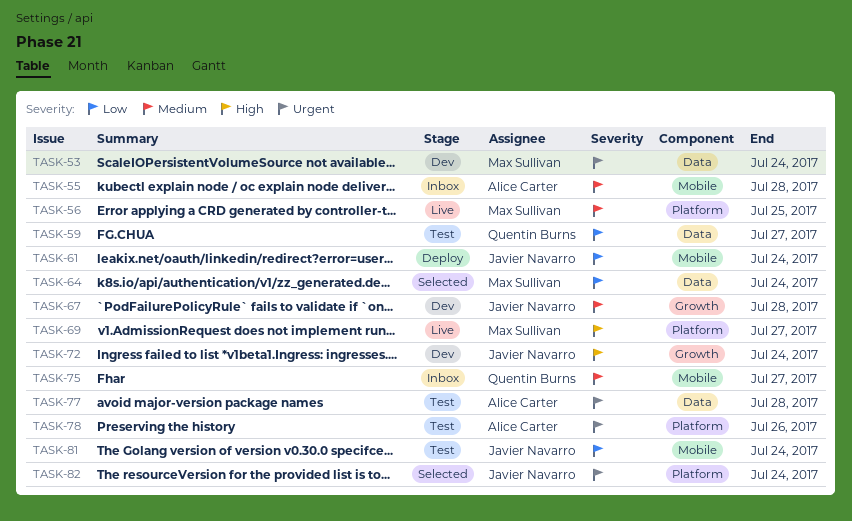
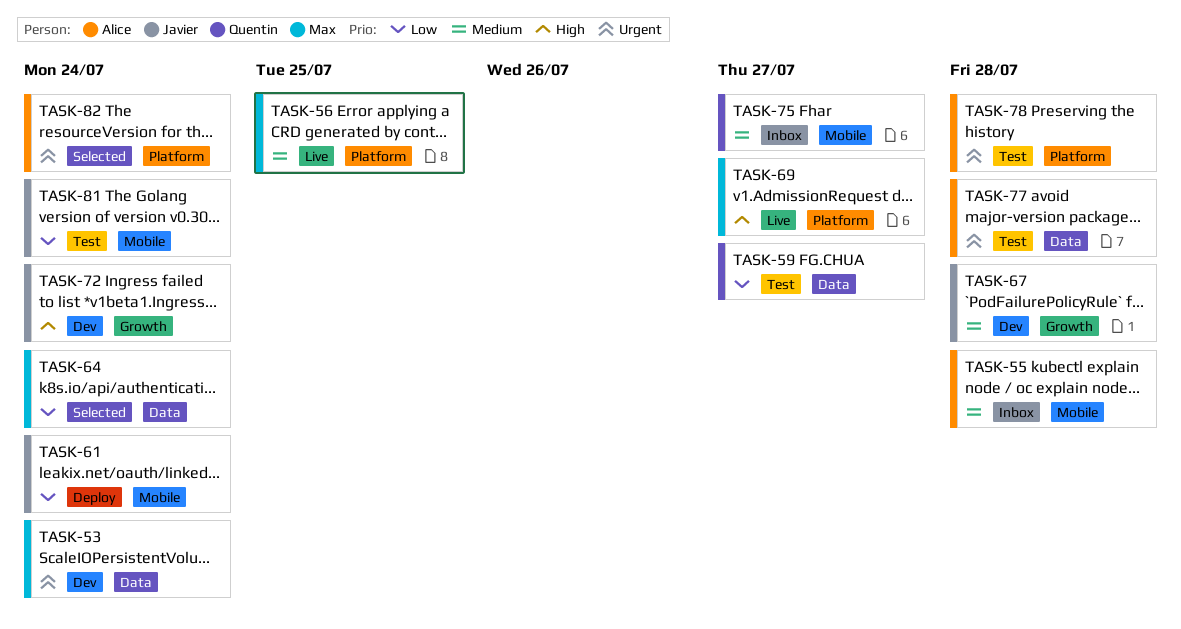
TASK-78, due: Jul 26 -> Jul 28
TASK-82, owner: Javier Navarro -> Alice Carter

